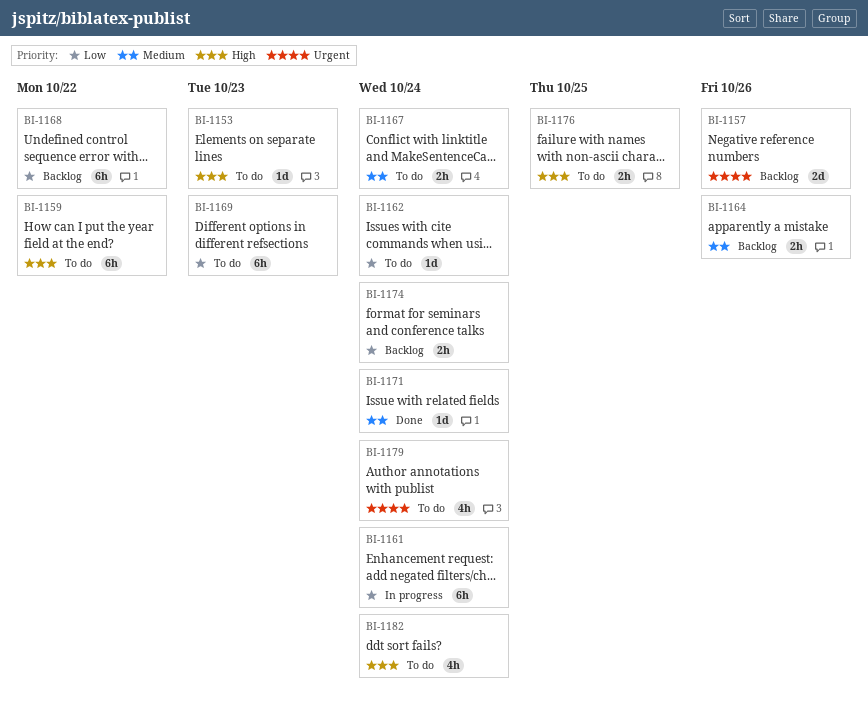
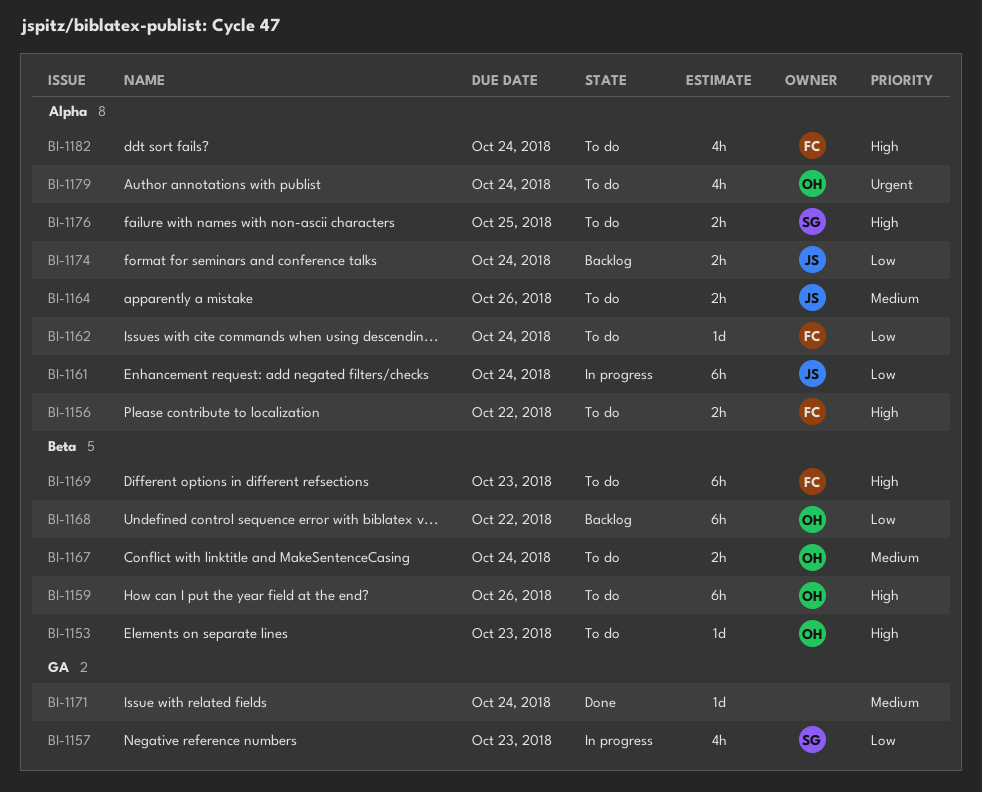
BI-1156: none -> present
BI-1157, status: Backlog -> In progress
BI-1157, priority: Urgent -> Low
BI-1157, estimate: 2d -> 4h
BI-1157, due: Oct 26 -> Oct 23
BI-1159, due: Oct 22 -> Oct 26
BI-1164, status: Backlog -> To do
BI-1169, priority: Low -> High

